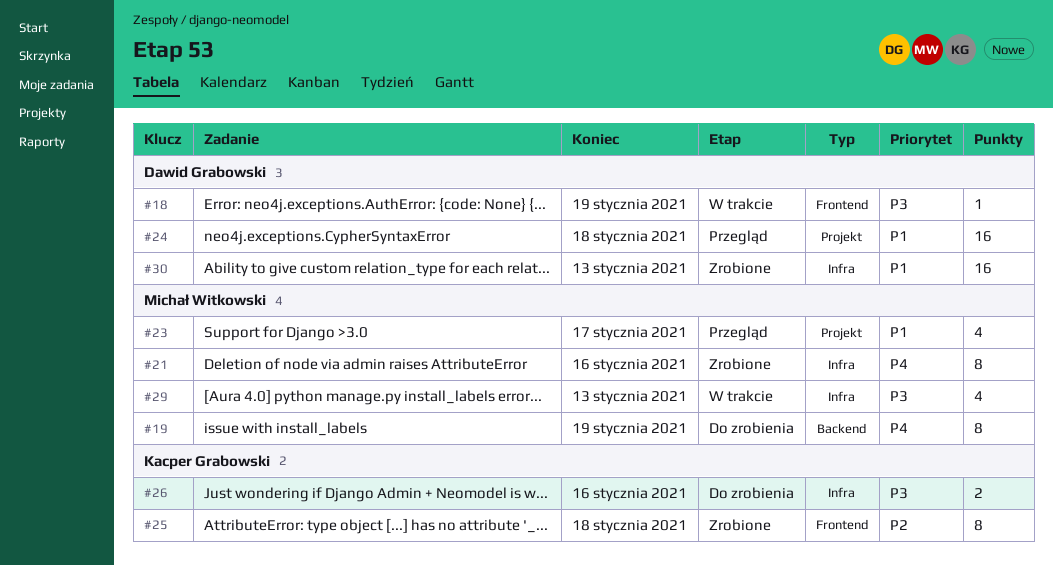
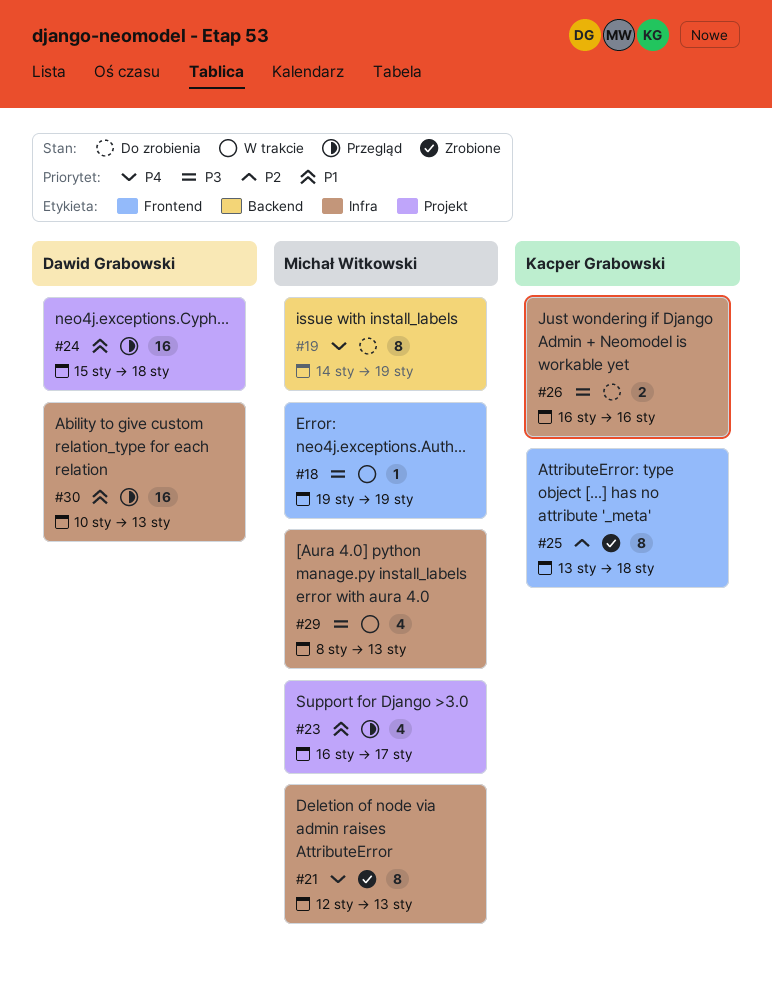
#18, owner: Dawid Grabowski -> Michał Witkowski
#21, due: Jan 16 -> Jan 13
#30, status: Zrobione -> Przegląd

